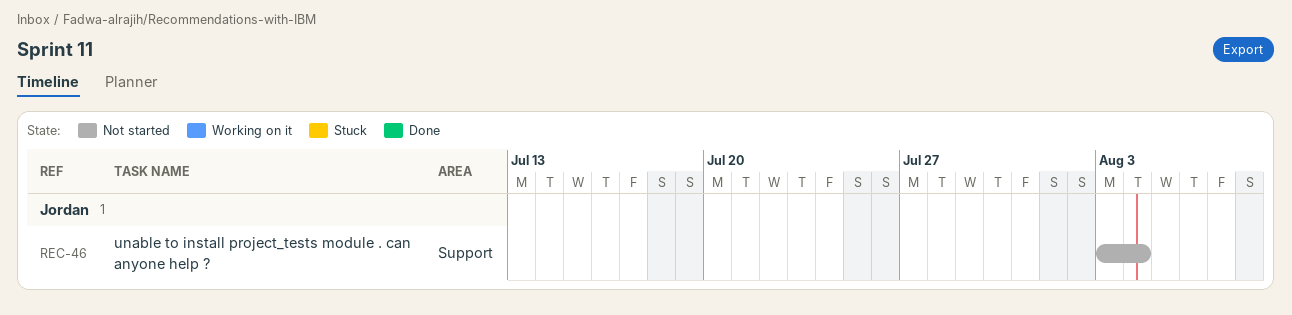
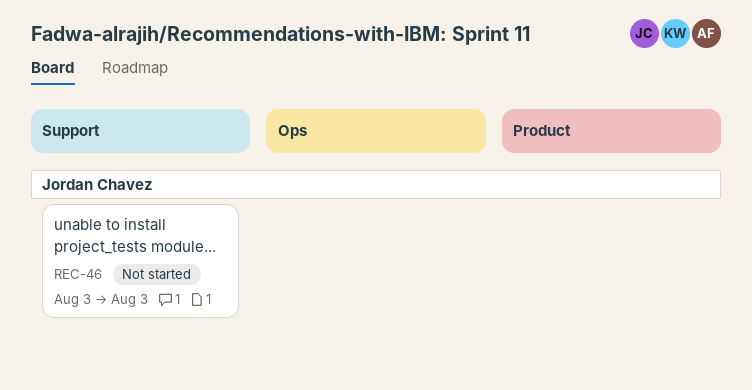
REC-46, due: Aug 4 -> Aug 3

